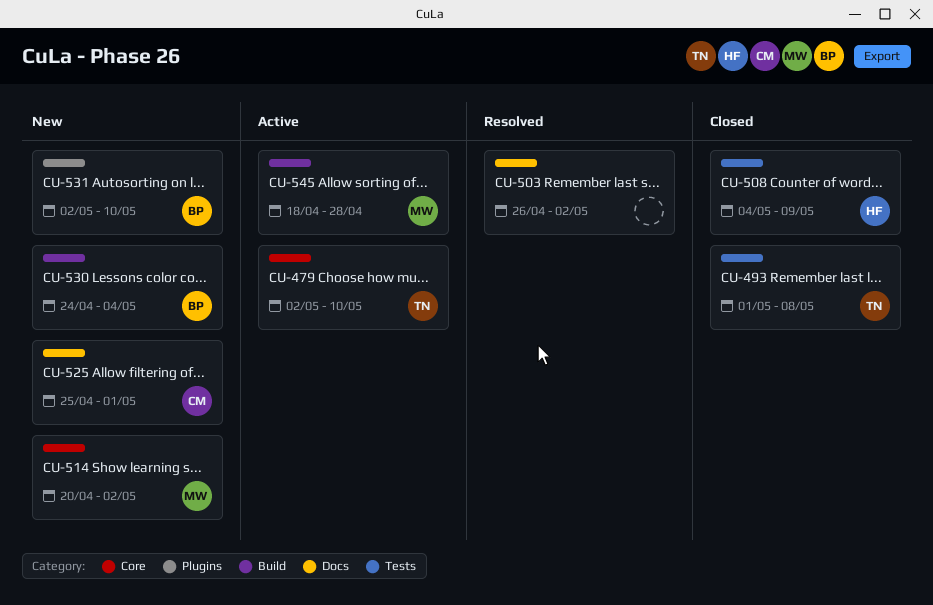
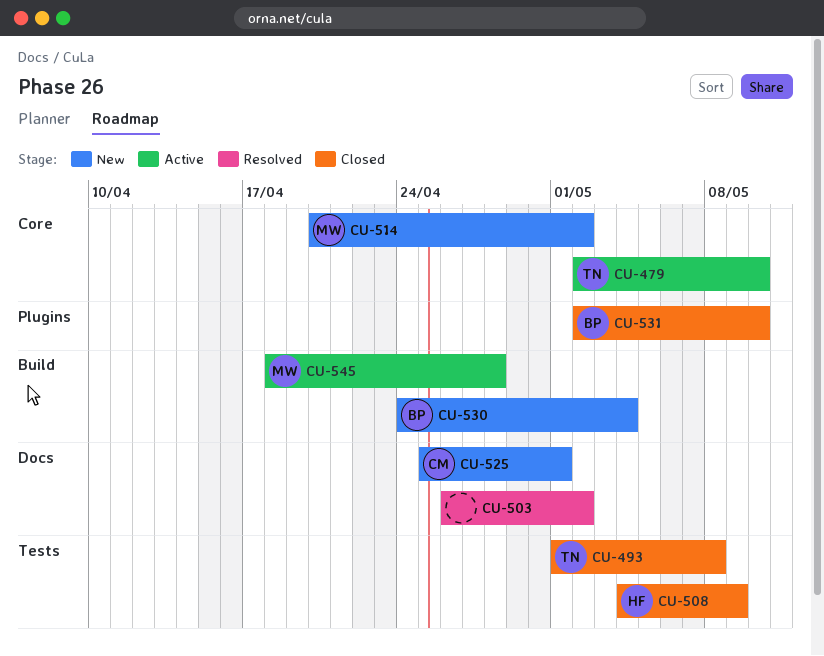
CU-531, status: New -> Closed

